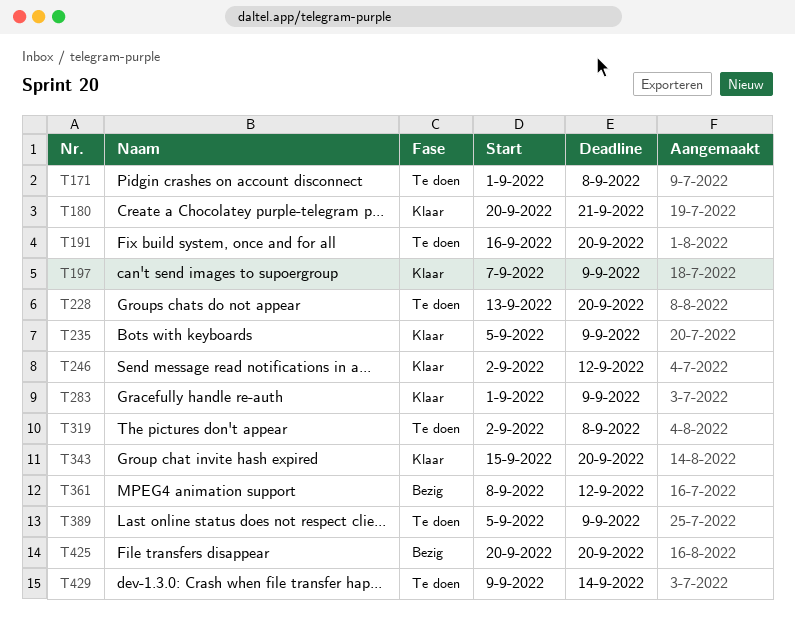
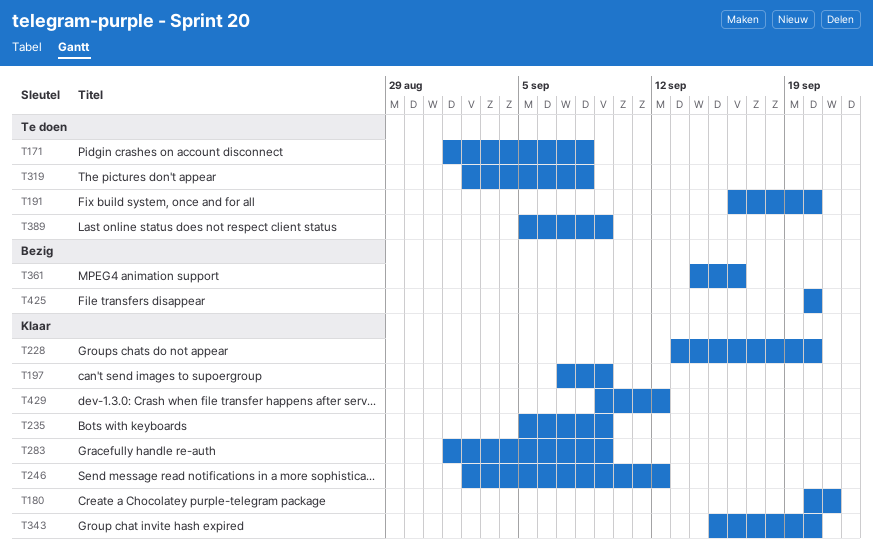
T228, status: Te doen -> Klaar
T361, start: Sep 8 -> Sep 14
T361, due: Sep 12 -> Sep 16
T429, status: Te doen -> Klaar
T429, due: Sep 14 -> Sep 12

